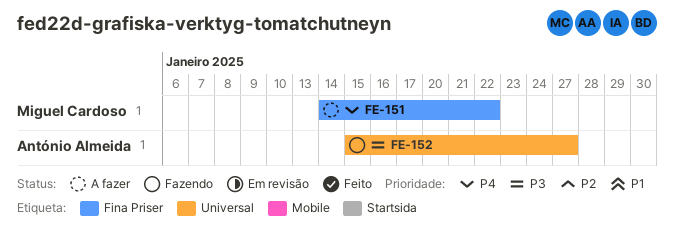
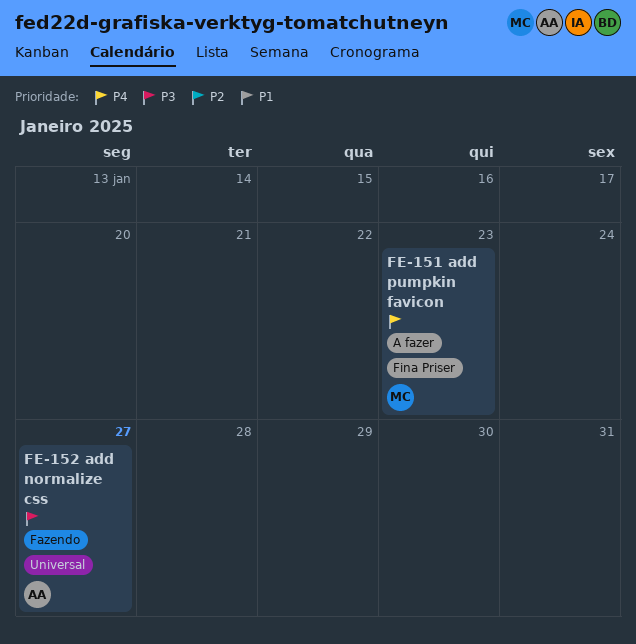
FE-151, due: Jan 22 -> Jan 23

